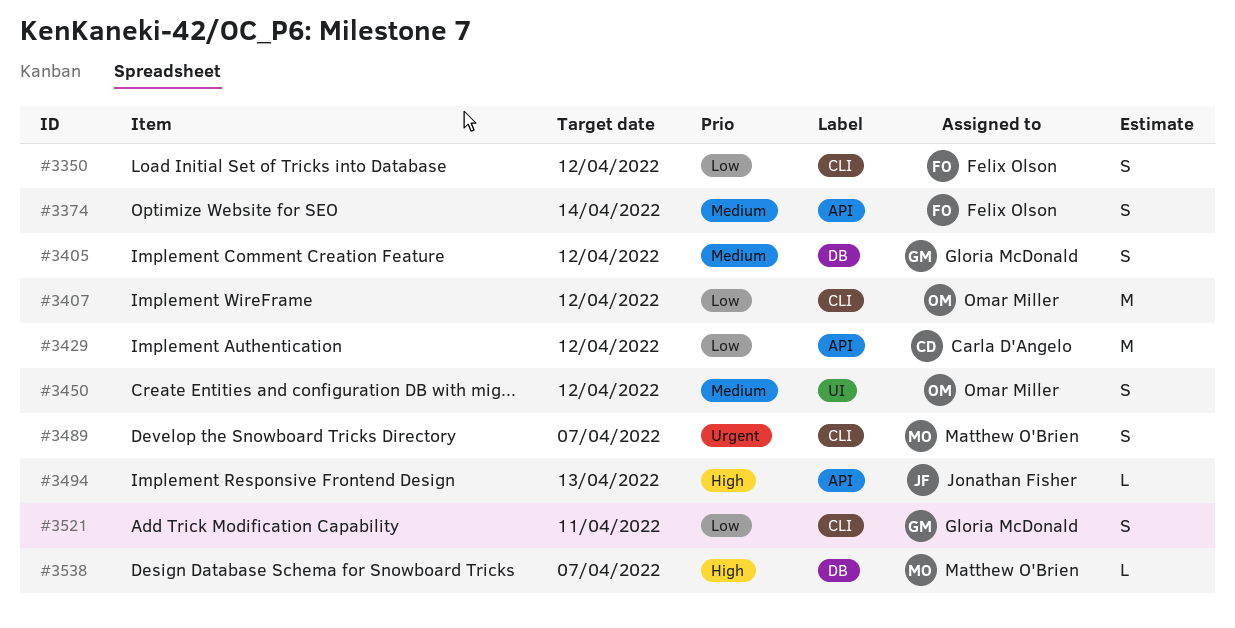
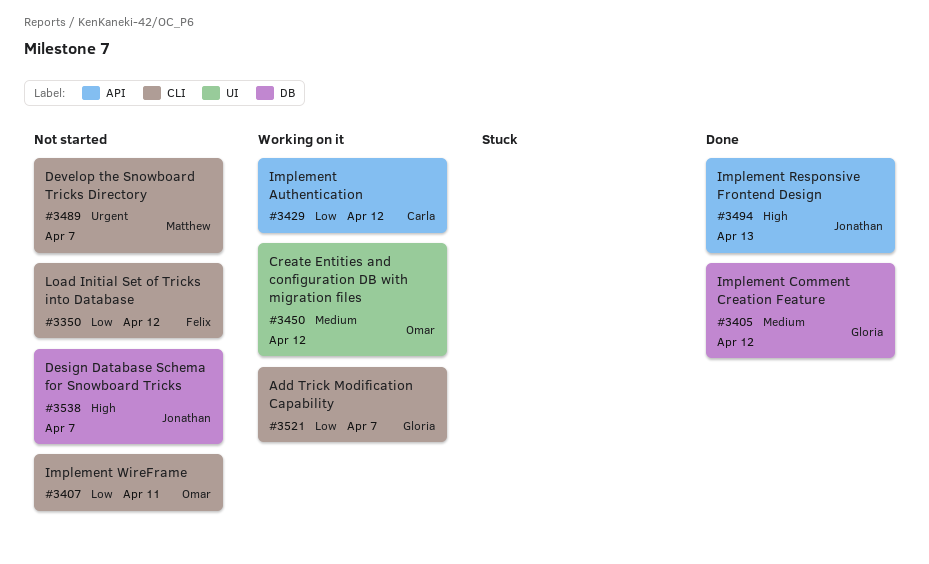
#3374: present -> none
#3407, due: Apr 12 -> Apr 11
#3521, due: Apr 11 -> Apr 7
#3538, owner: Matthew O'Brien -> Jonathan Fisher

